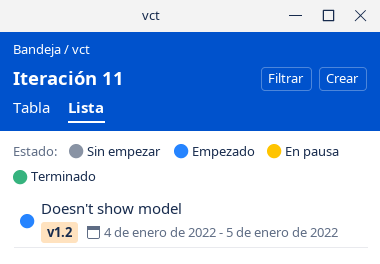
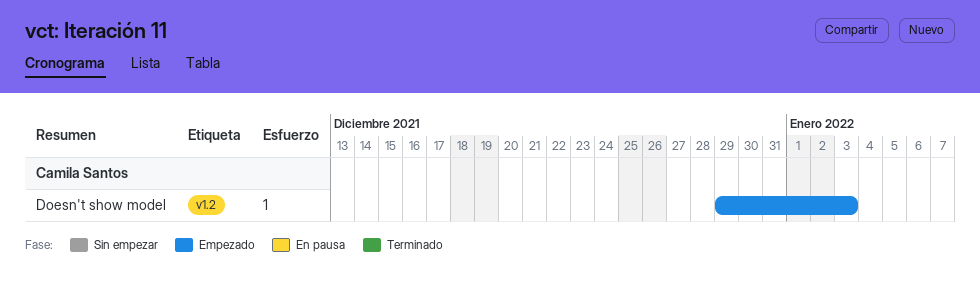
Doesn't show model, start: Jan 4 -> Dec 29
Doesn't show model, due: Jan 5 -> Jan 3

